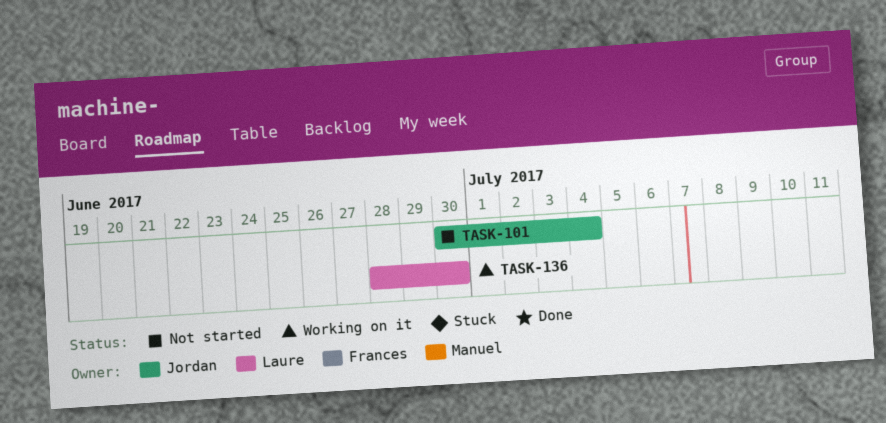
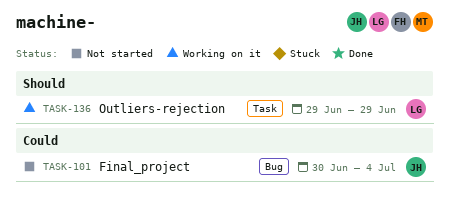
TASK-136, start: Jun 28 -> Jun 29
TASK-136, due: Jun 30 -> Jun 29

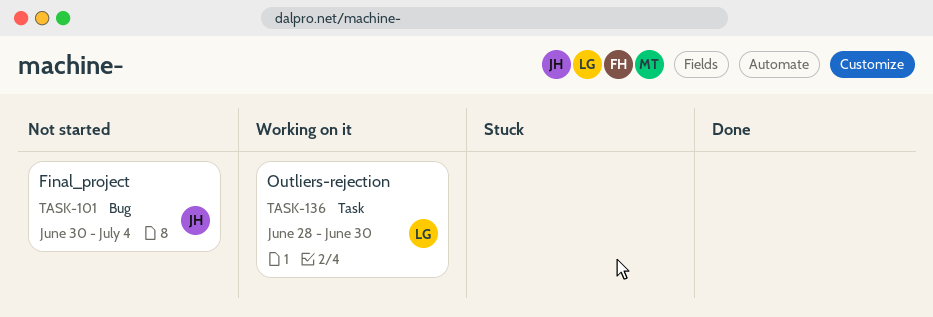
TASK-136, start: Jun 29 -> Jun 28
TASK-136, due: Jun 29 -> Jun 30

